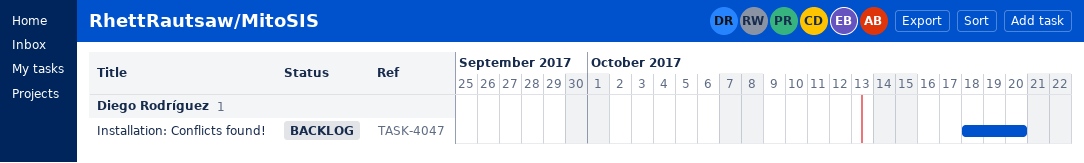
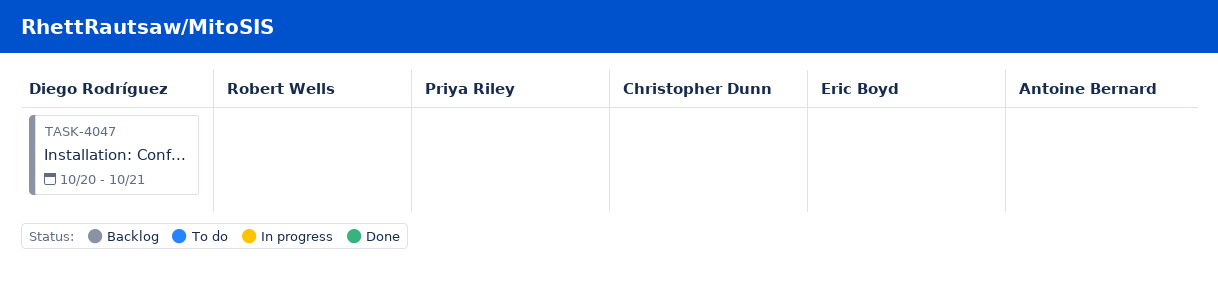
TASK-4047, start: Oct 18 -> Oct 20
TASK-4047, due: Oct 20 -> Oct 21

